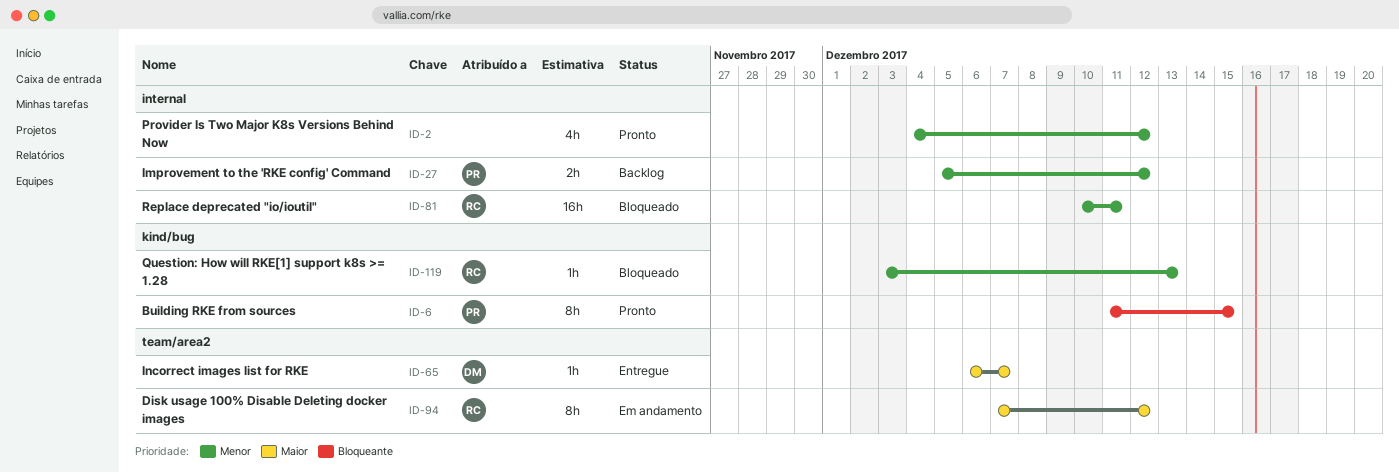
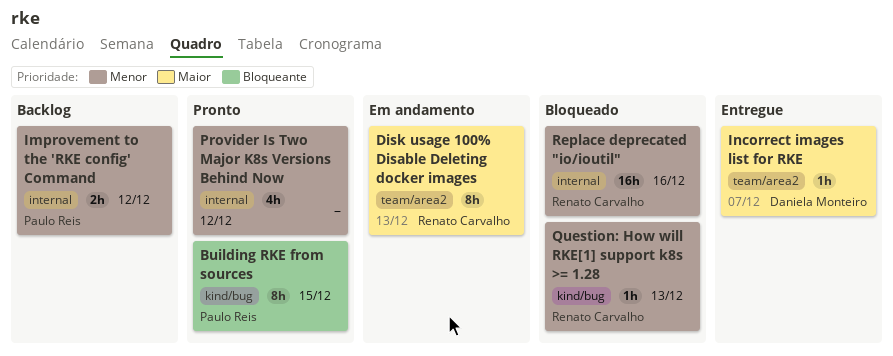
Disk usage 100% Disable Deleting docker images, due: Dec 12 -> Dec 13
Replace deprecated "io/ioutil", due: Dec 11 -> Dec 16

